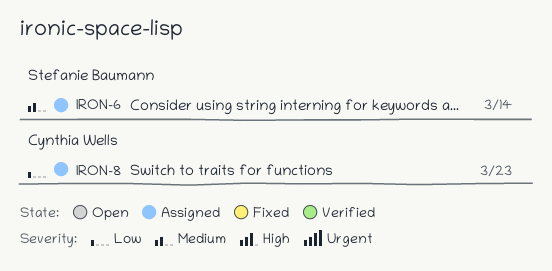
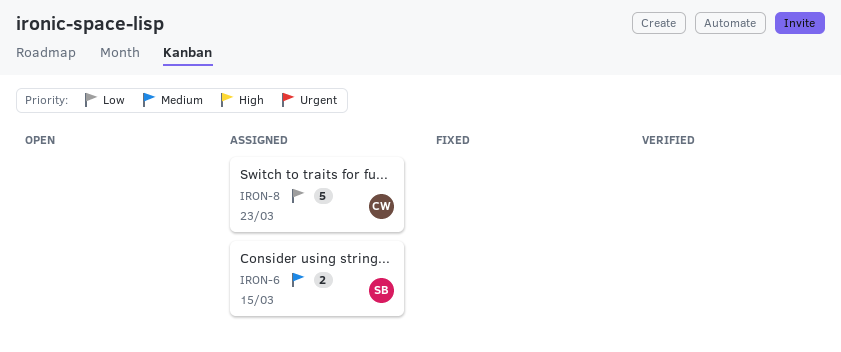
IRON-6, due: Mar 14 -> Mar 15

